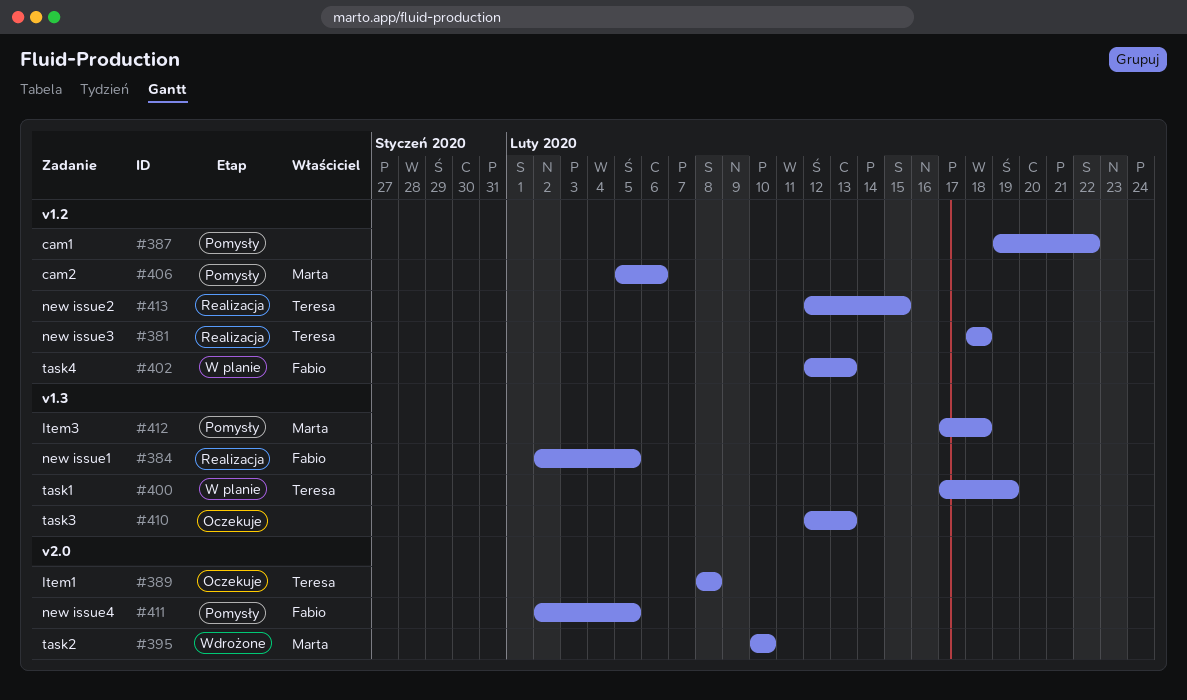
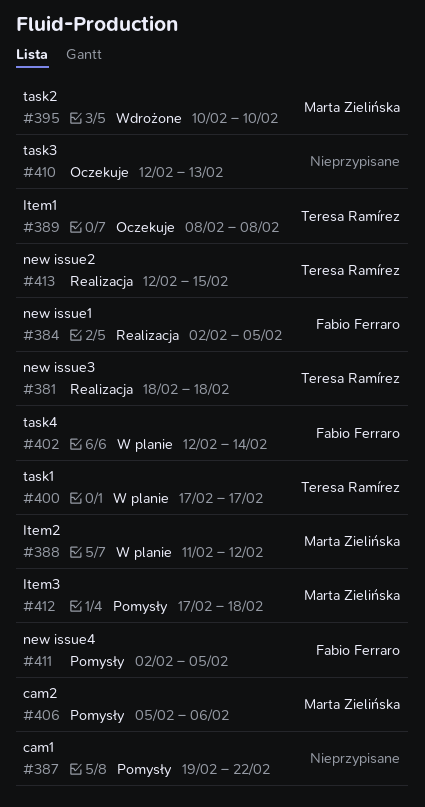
#388: none -> present
#400, due: Feb 19 -> Feb 17
#402, due: Feb 13 -> Feb 14

